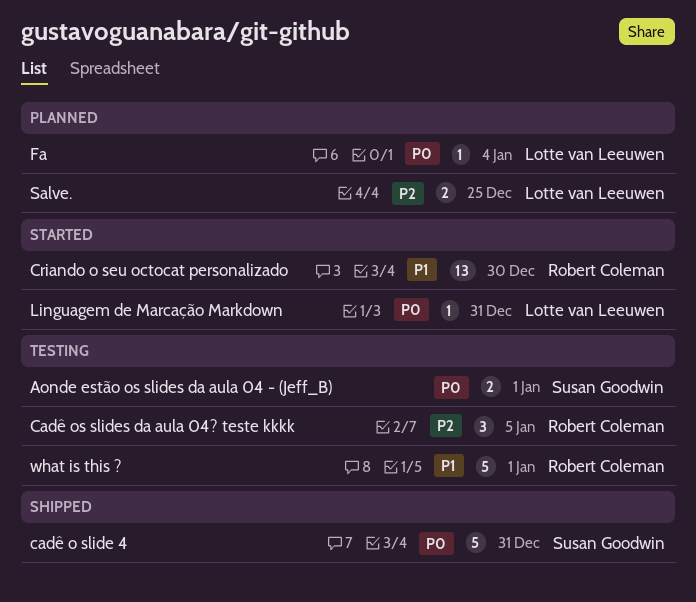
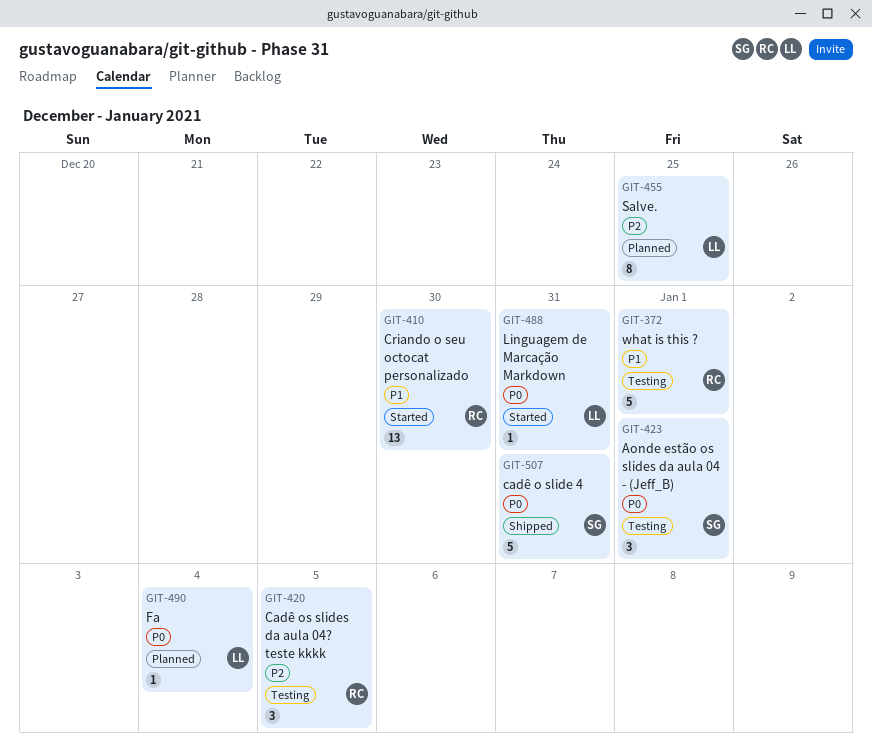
Aonde estão os slides da aula 04 - (Jeff_B), estimate: 2 -> 3
Salve., estimate: 2 -> 8

